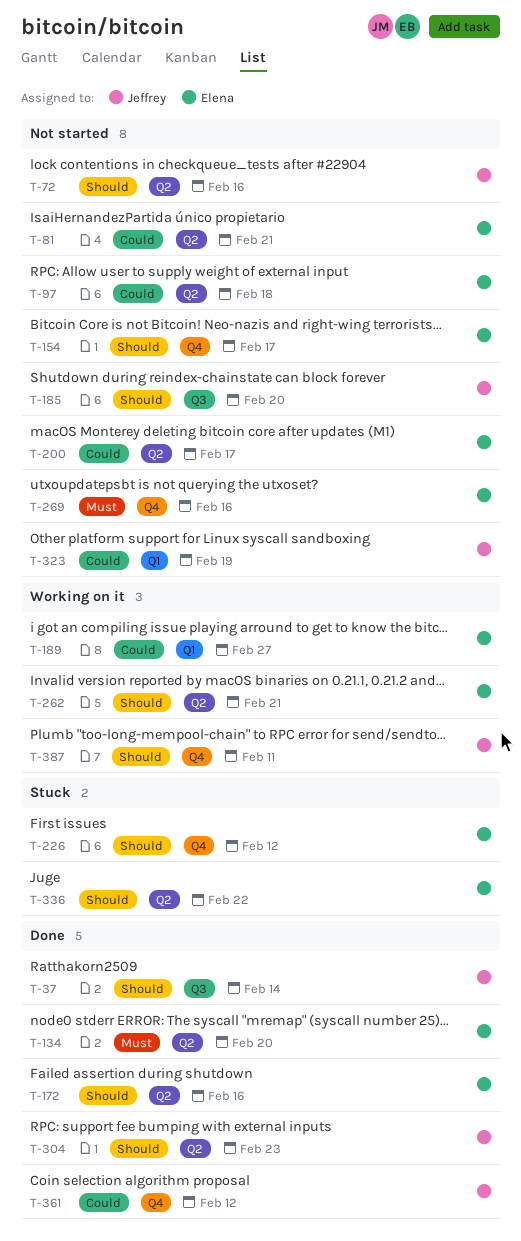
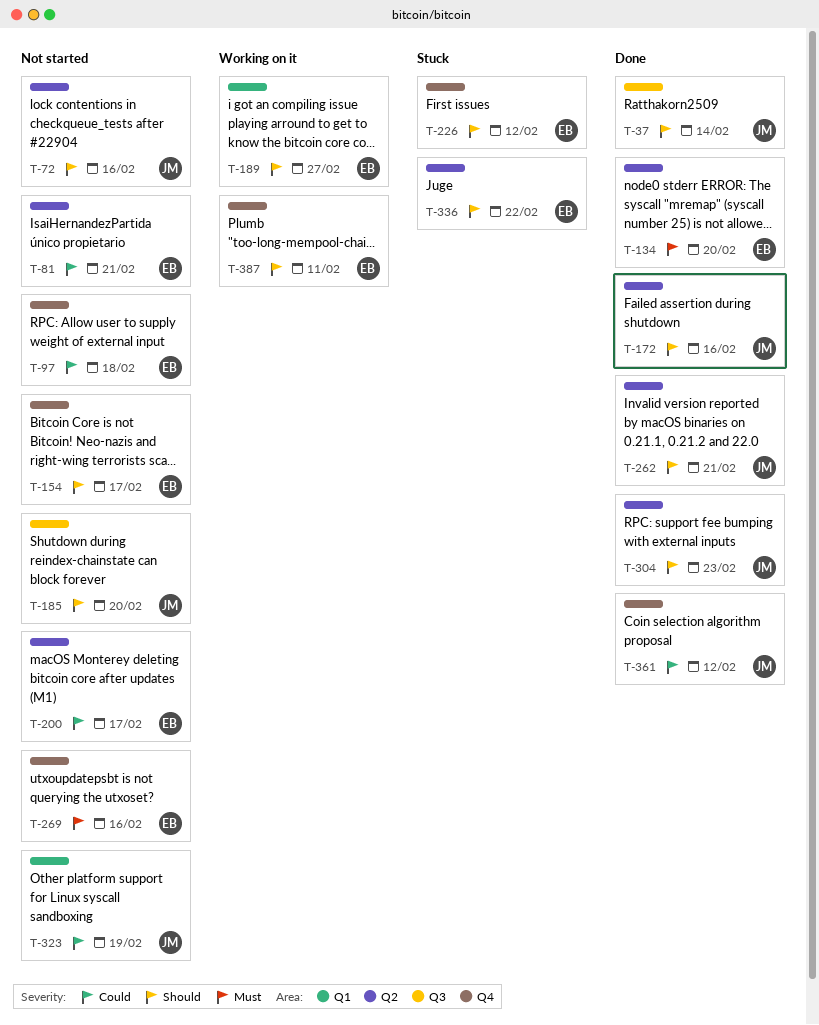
T-97, label: Q2 -> Q4
T-172, owner: Elena -> Jeffrey
T-189, priority: Could -> Should
T-262, status: Working on it -> Done
T-262, owner: Elena -> Jeffrey
T-387, owner: Jeffrey -> Elena

